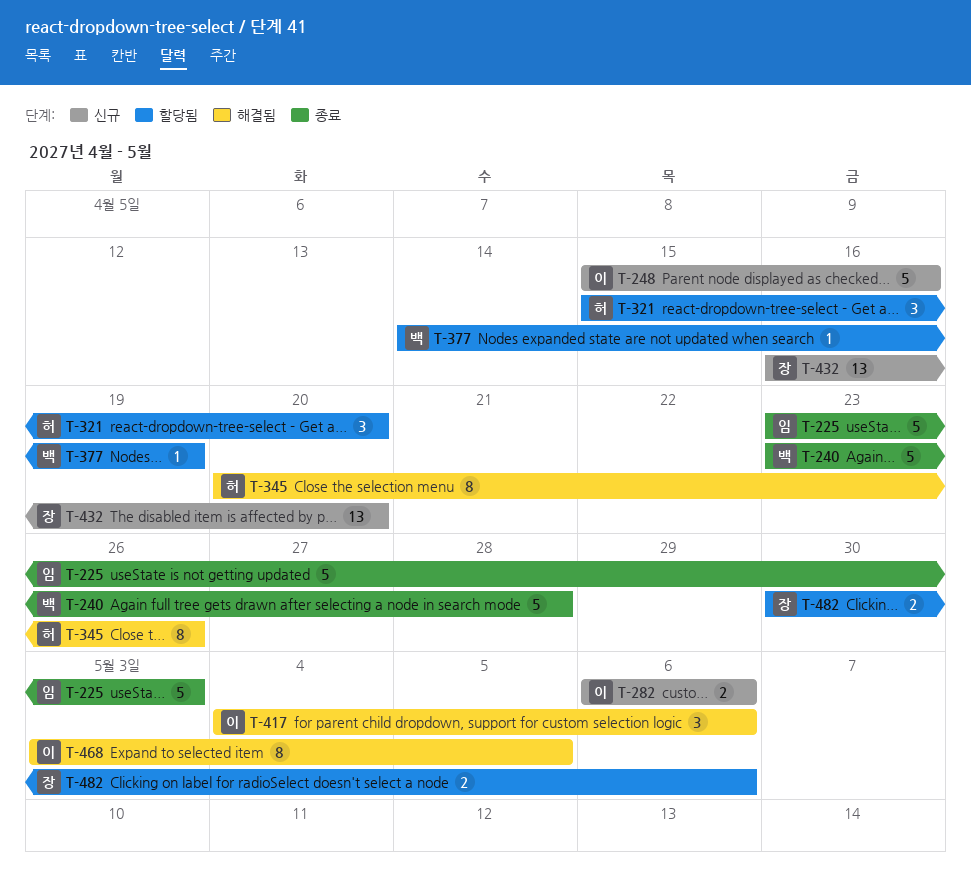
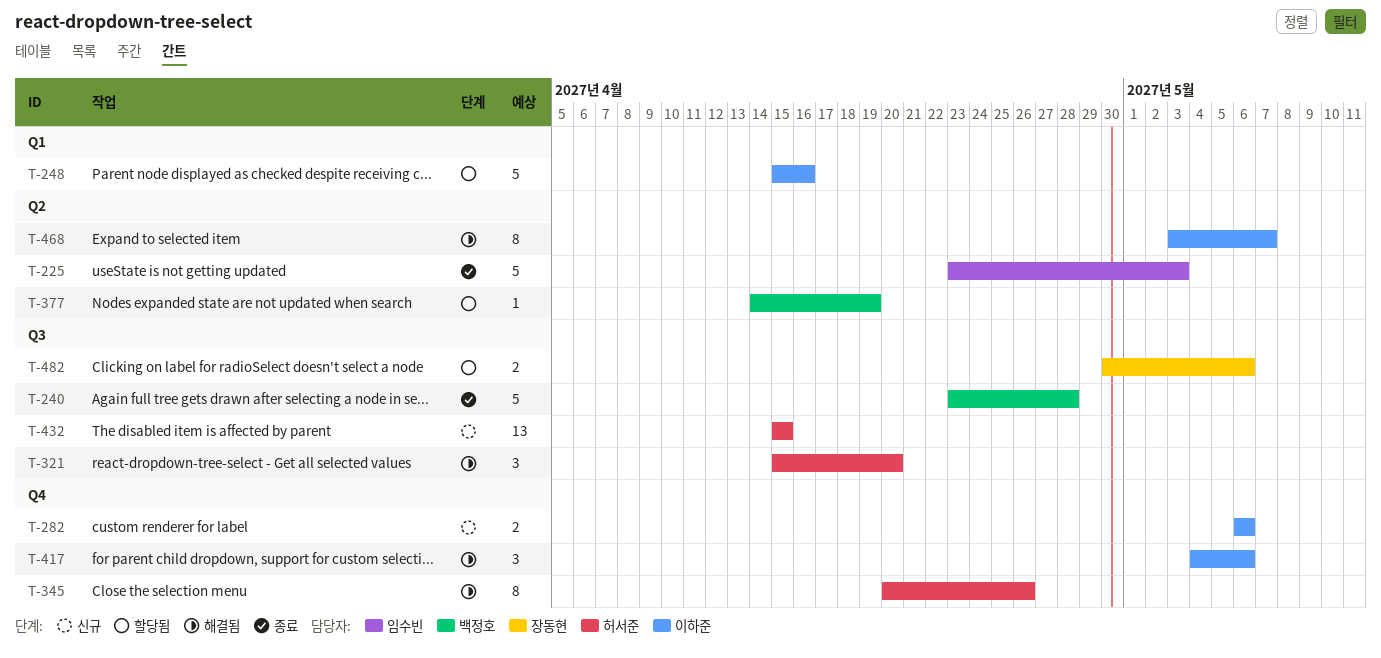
T-248, status: 신규 -> 할당됨
T-321, status: 할당됨 -> 해결됨
T-432, owner: 장동현 -> 허서준
T-432, start: Apr 16 -> Apr 15
T-432, due: Apr 20 -> Apr 15
T-468, due: May 5 -> May 7

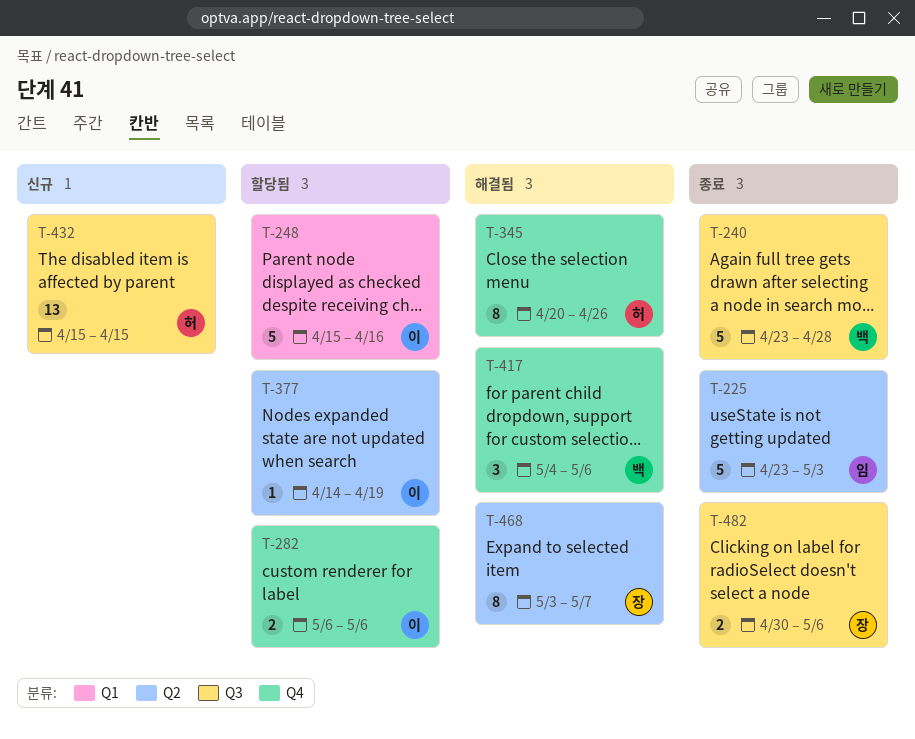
T-282, status: 신규 -> 할당됨
T-321: present -> none
T-377, owner: 백정호 -> 이하준
T-417, owner: 이하준 -> 백정호
T-468, owner: 이하준 -> 장동현
T-482, status: 할당됨 -> 종료

